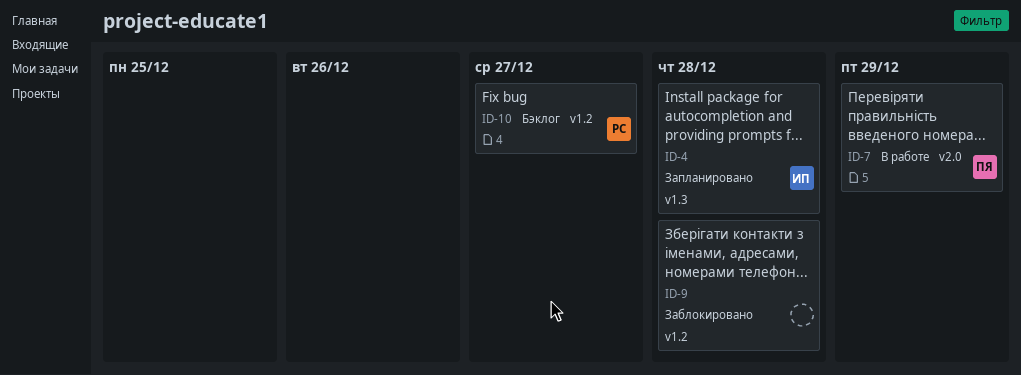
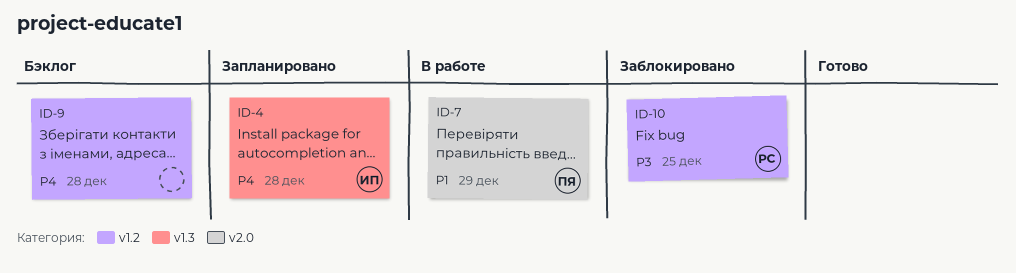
ID-9, status: Заблокировано -> Бэклог
ID-10, status: Бэклог -> Заблокировано
ID-10, due: Dec 27 -> Dec 25

